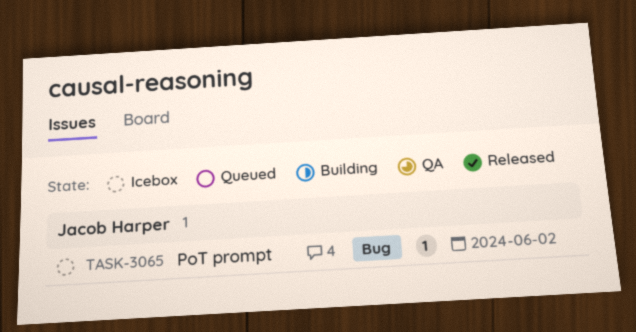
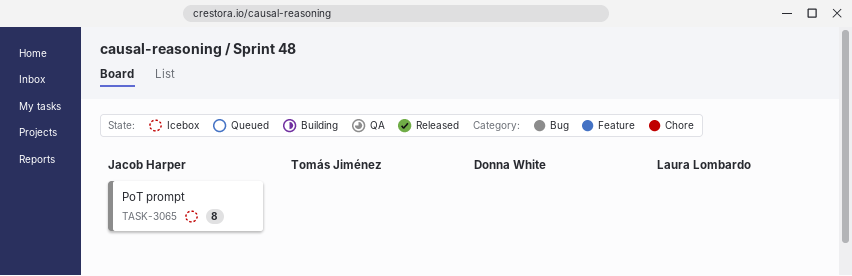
TASK-3065, estimate: 1 -> 8

